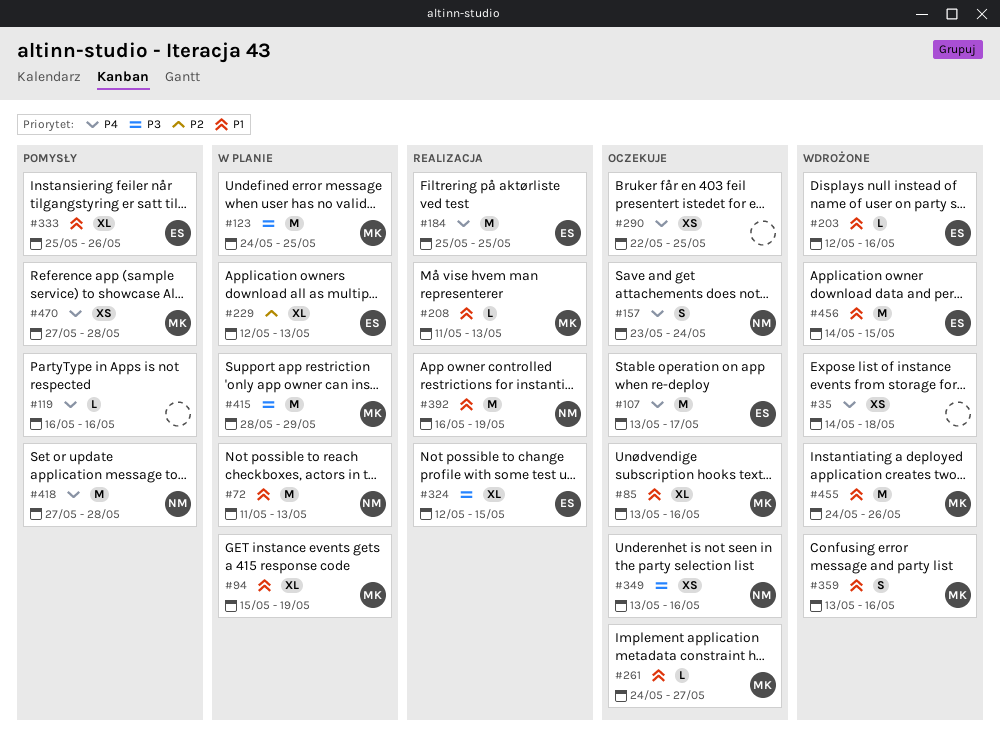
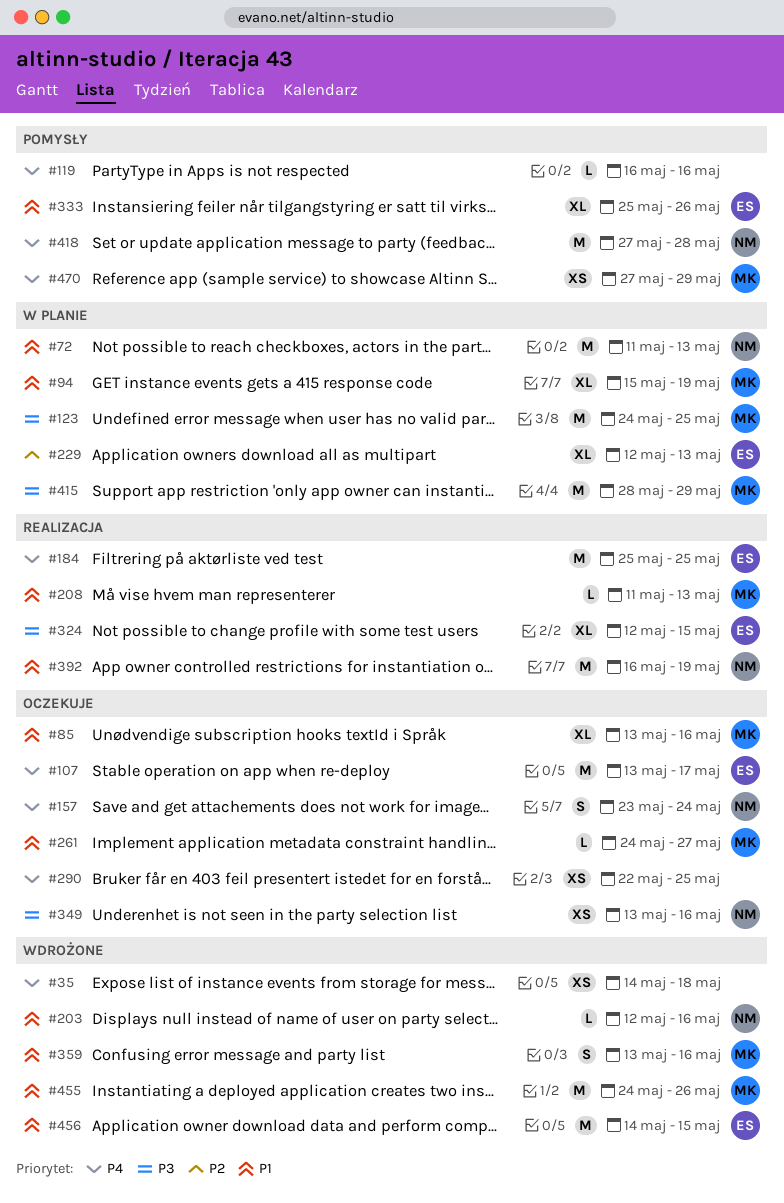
#203, owner: ES -> NM
#470, due: May 28 -> May 29

